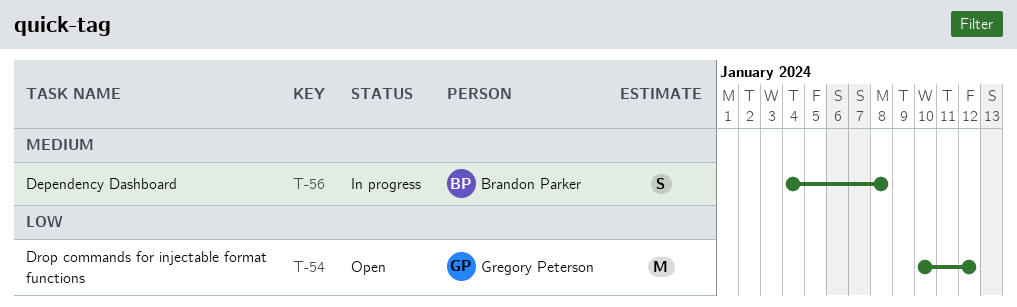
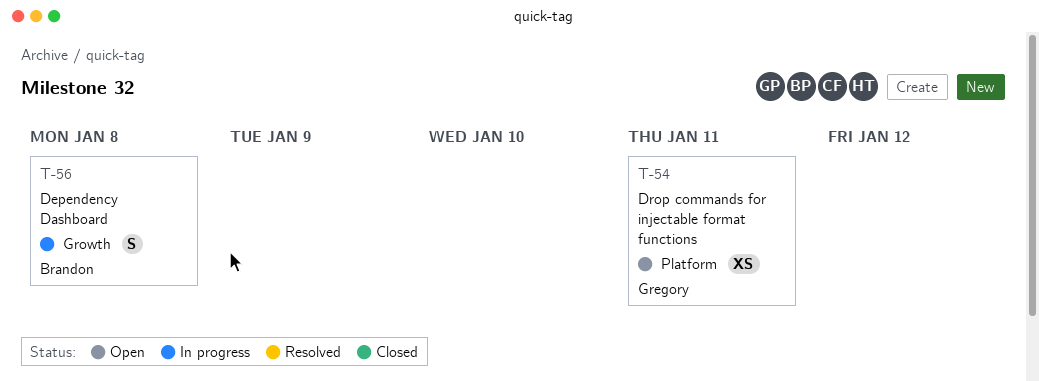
T-54, estimate: M -> XS
T-54, due: Jan 12 -> Jan 11

